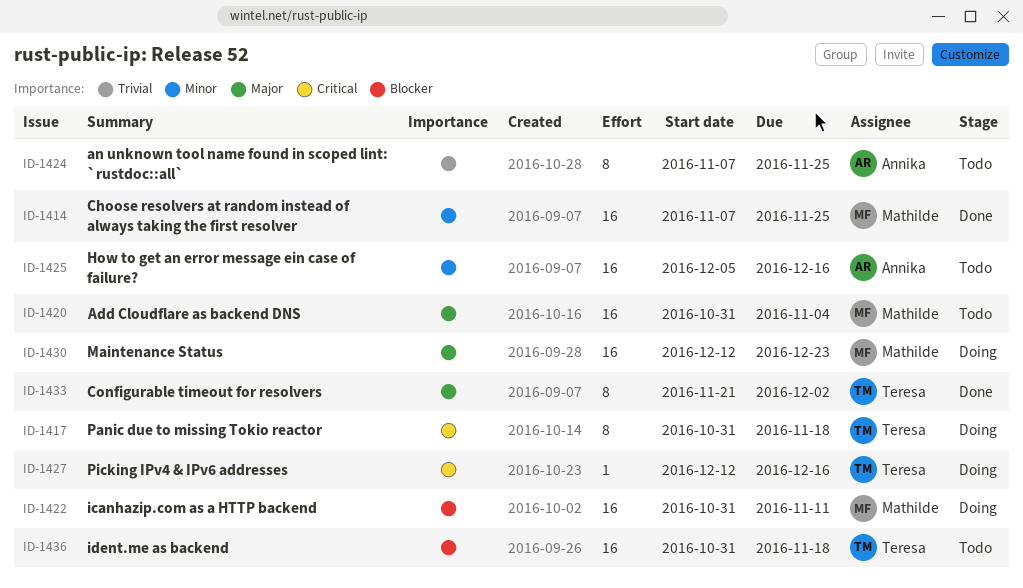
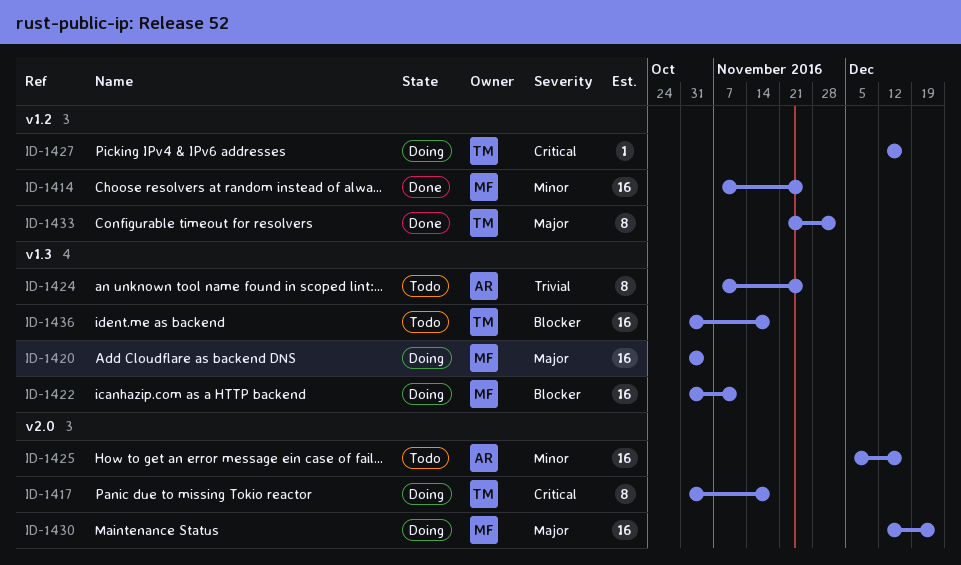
ID-1420, status: Todo -> Doing

